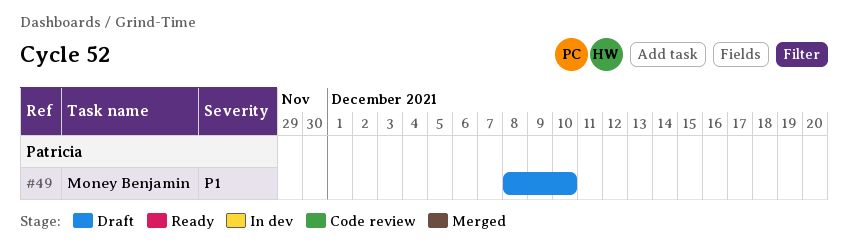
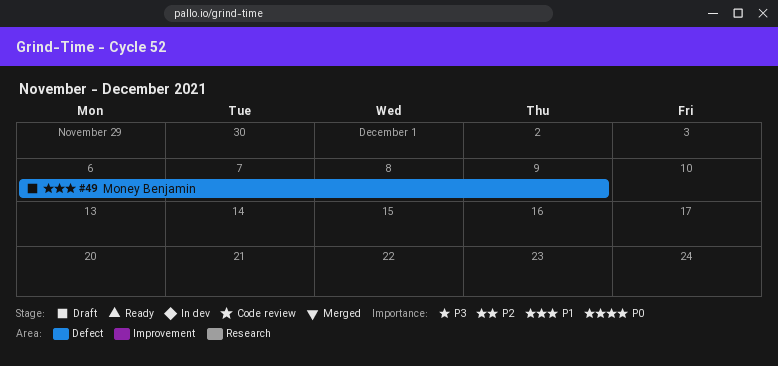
#49, start: Dec 8 -> Dec 6
#49, due: Dec 10 -> Dec 9

